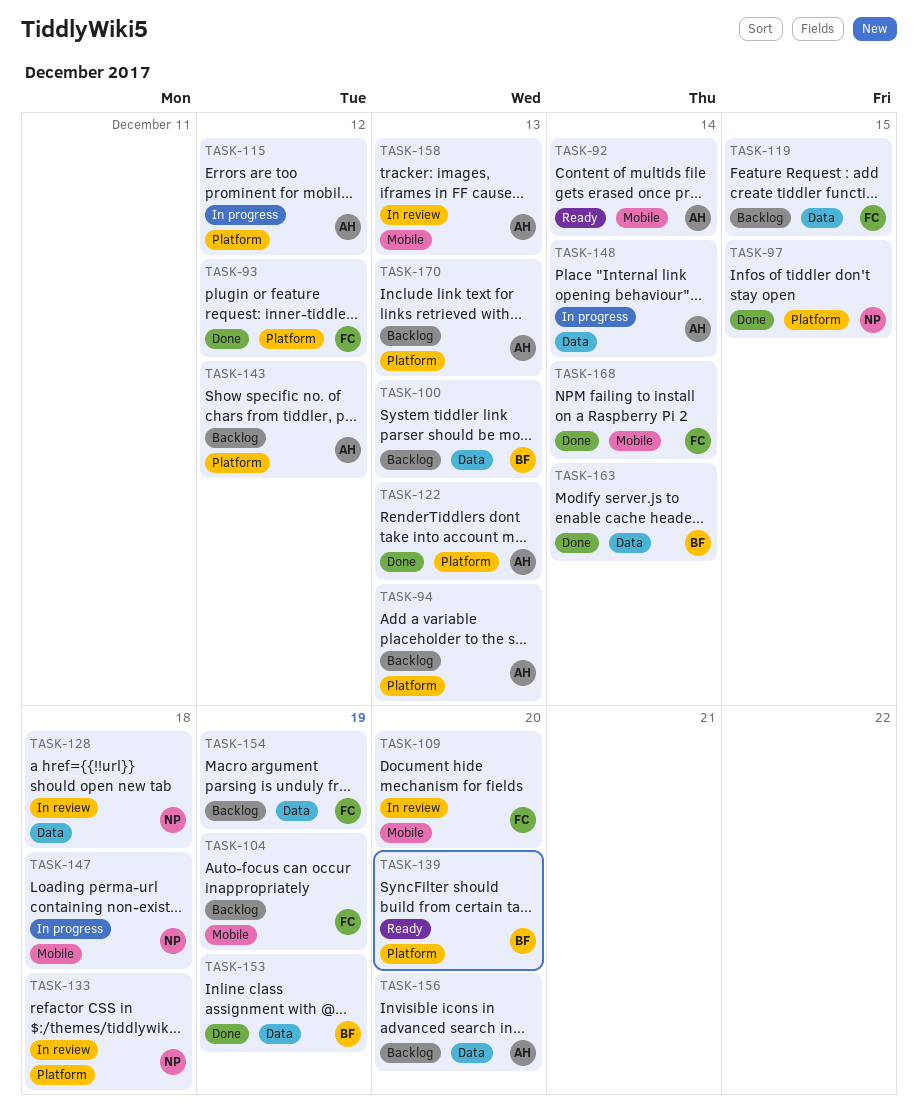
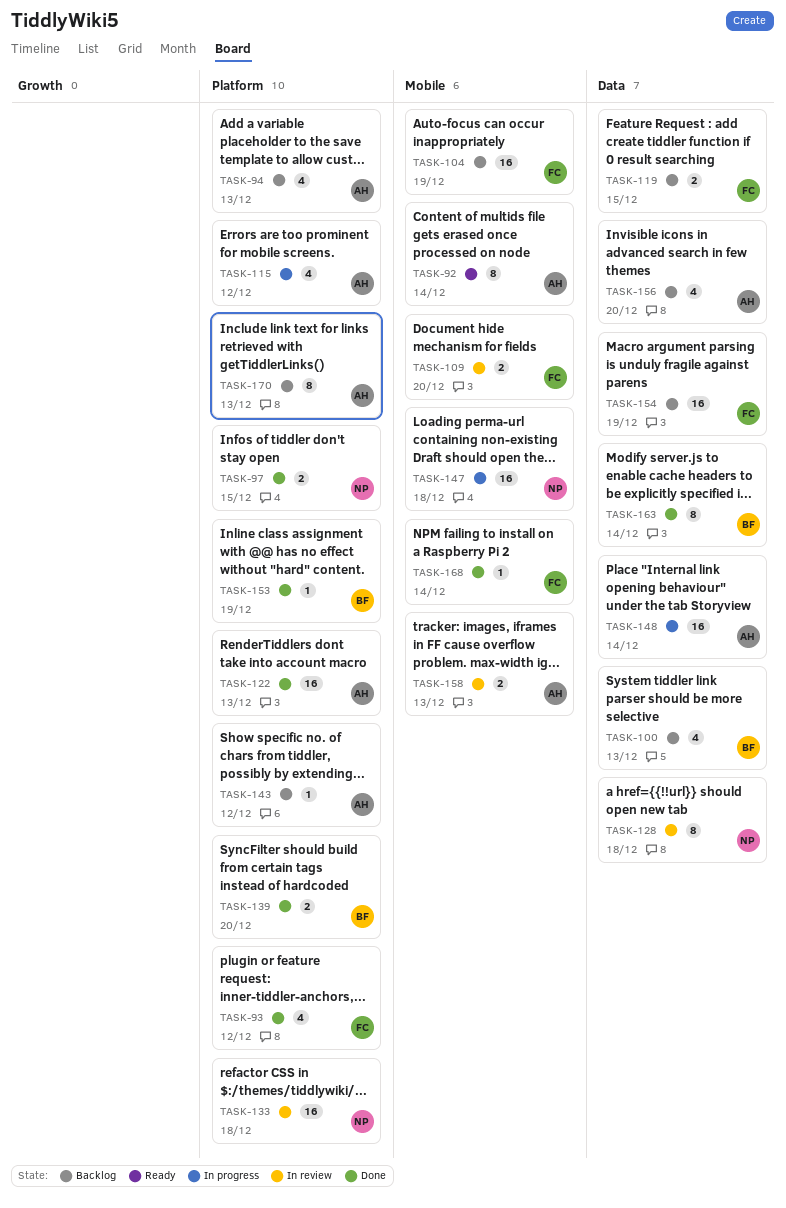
TASK-139, status: Ready -> Done
TASK-153, label: Data -> Platform

